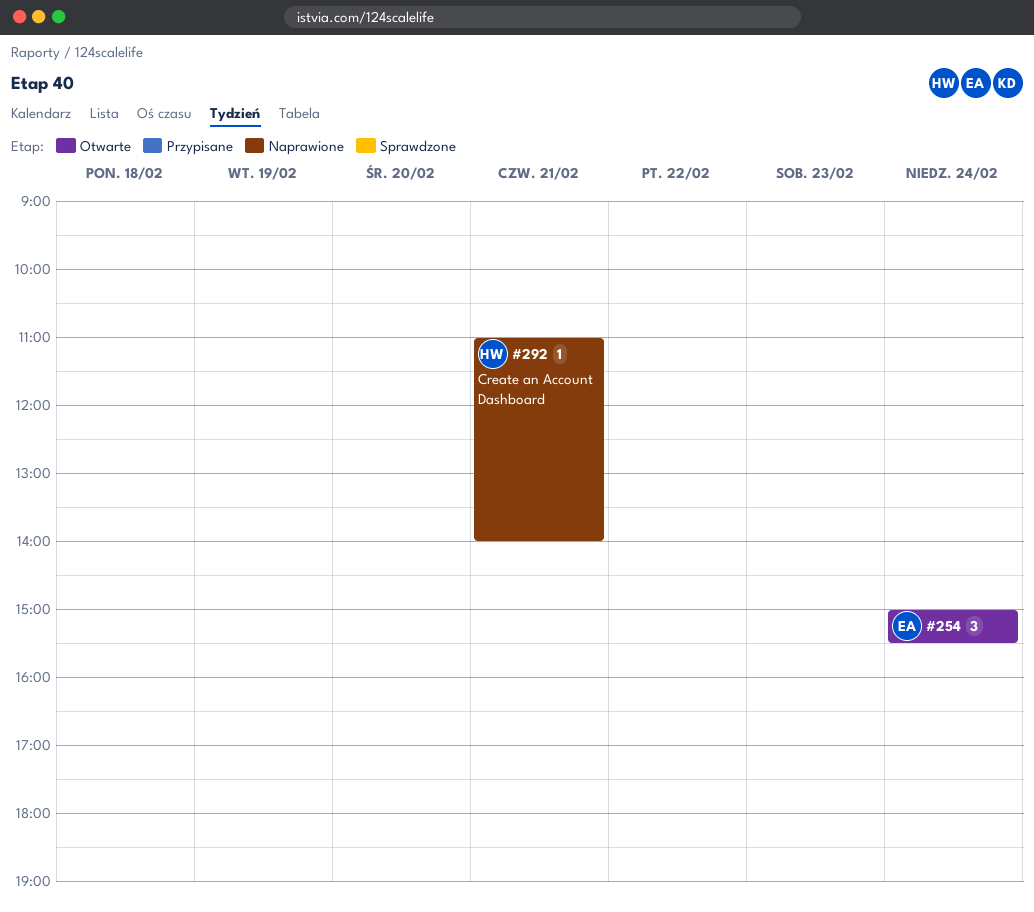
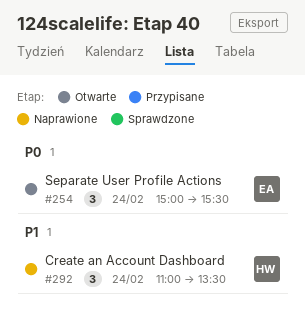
#292, estimate: 1 -> 3
#292, day: Feb 21 -> Feb 24
#292, ends: 14:00 -> 13:30

